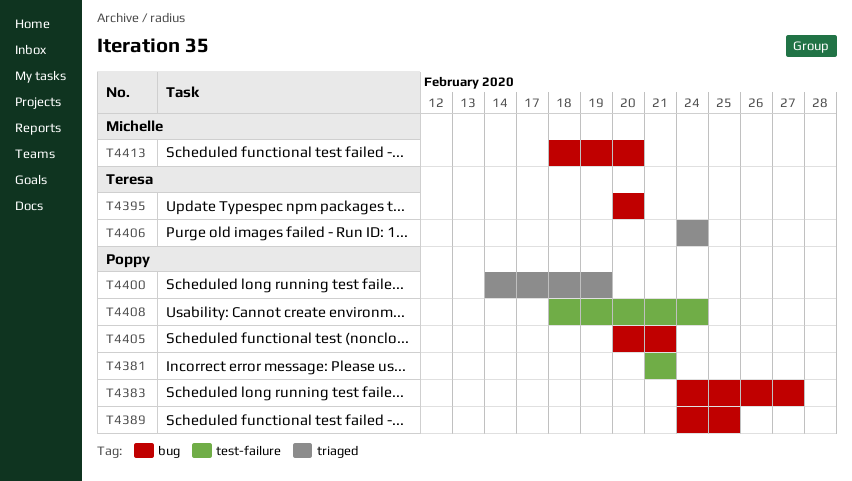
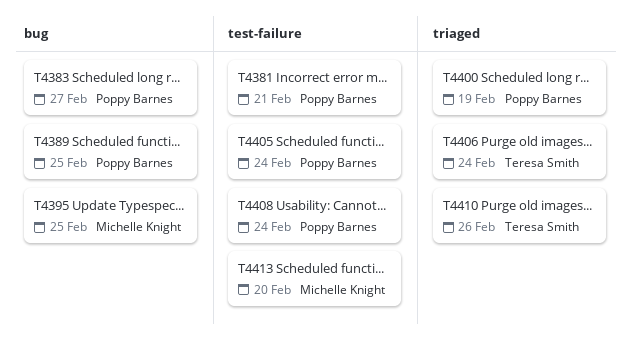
T4395, owner: Teresa Smith -> Michelle Knight
T4395, due: Feb 20 -> Feb 25
T4405, label: bug -> test-failure
T4405, due: Feb 21 -> Feb 24
T4410: none -> present
T4413, label: bug -> test-failure

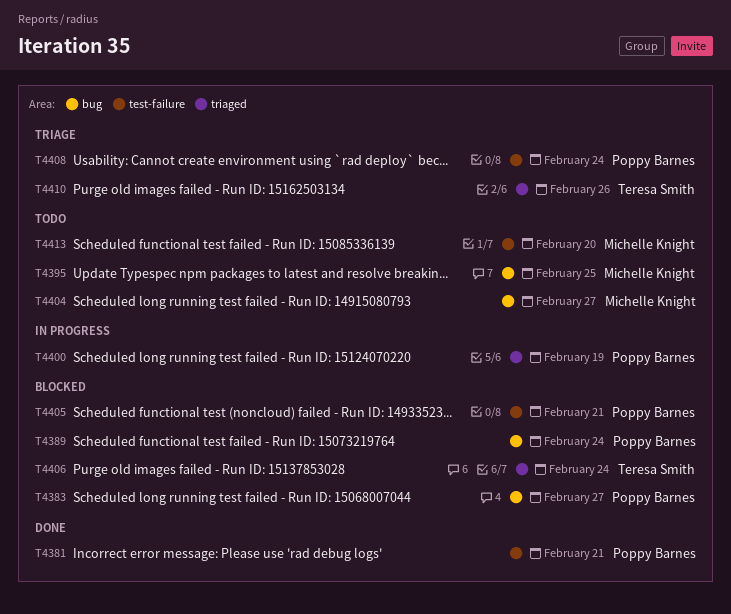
T4389, due: Feb 25 -> Feb 24
T4404: none -> present
T4405, due: Feb 24 -> Feb 21

